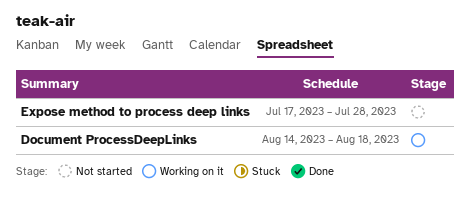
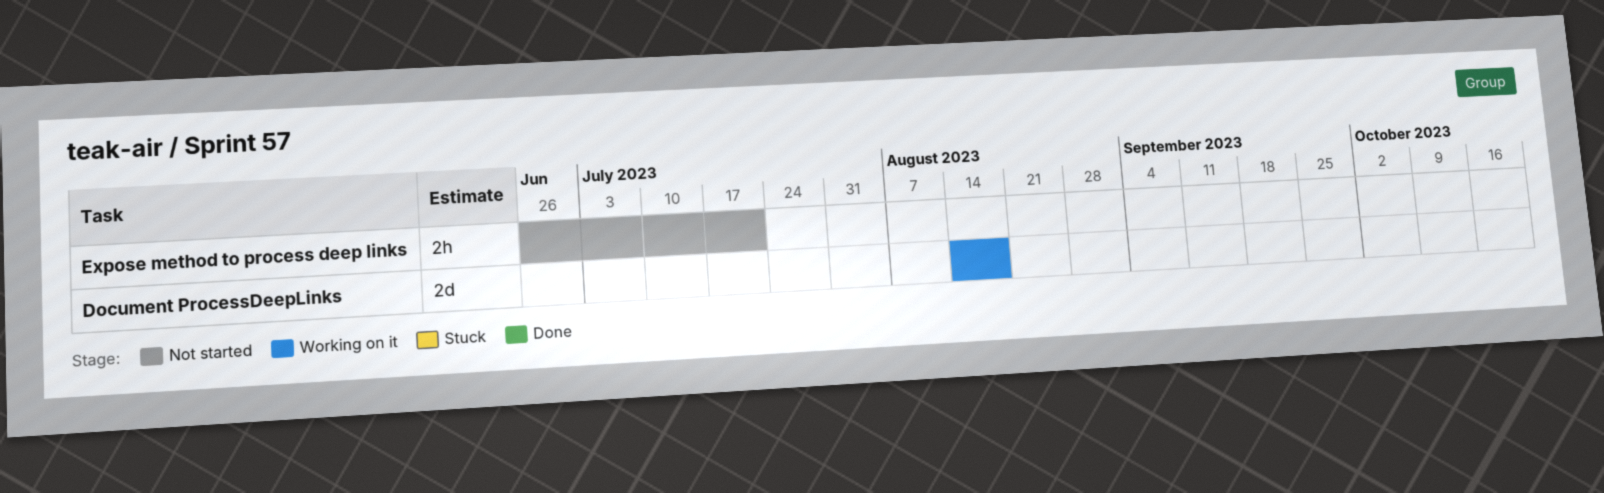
Expose method to process deep links, start: Jul 17 -> Jun 26
Expose method to process deep links, due: Jul 28 -> Jul 21

